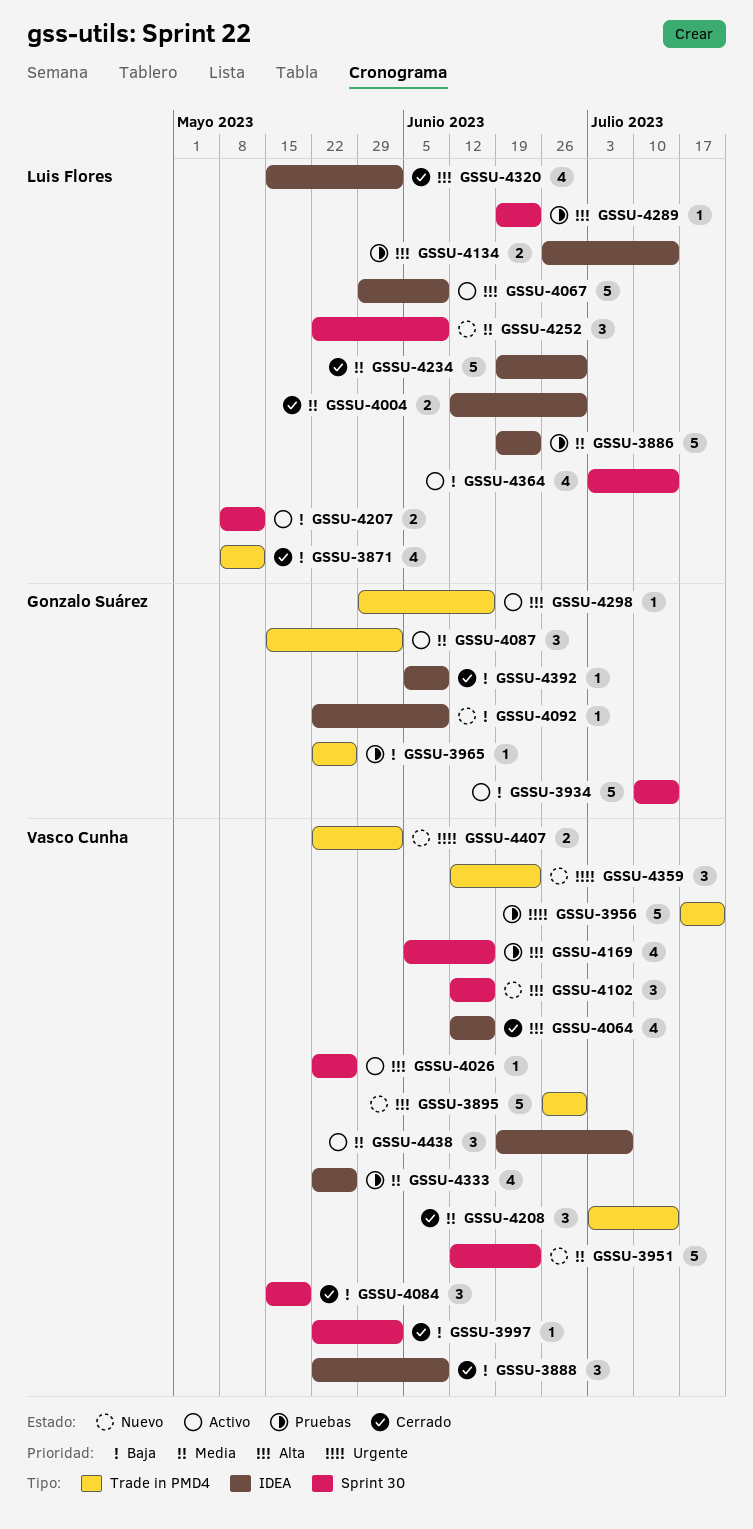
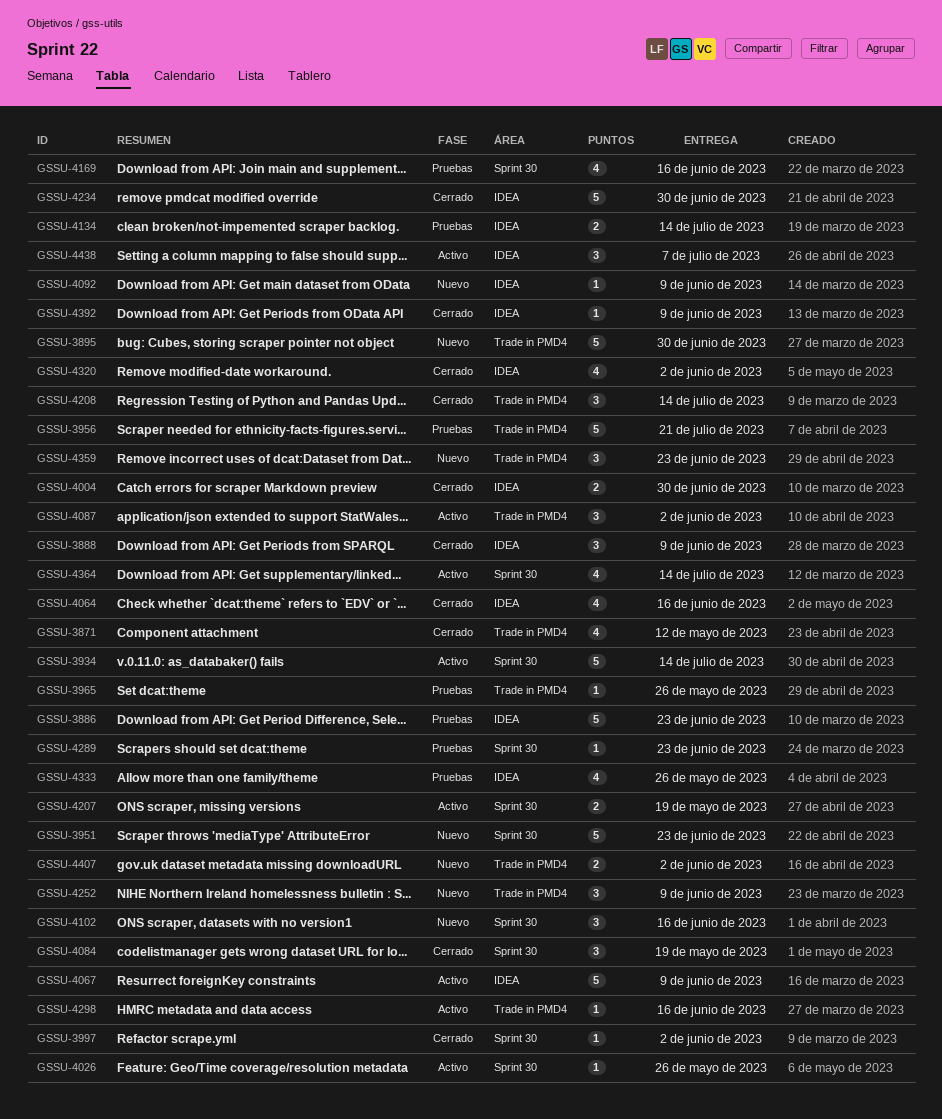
GSSU-4207, due: May 12 -> May 19
GSSU-4252, label: Sprint 30 -> Trade in PMD4

